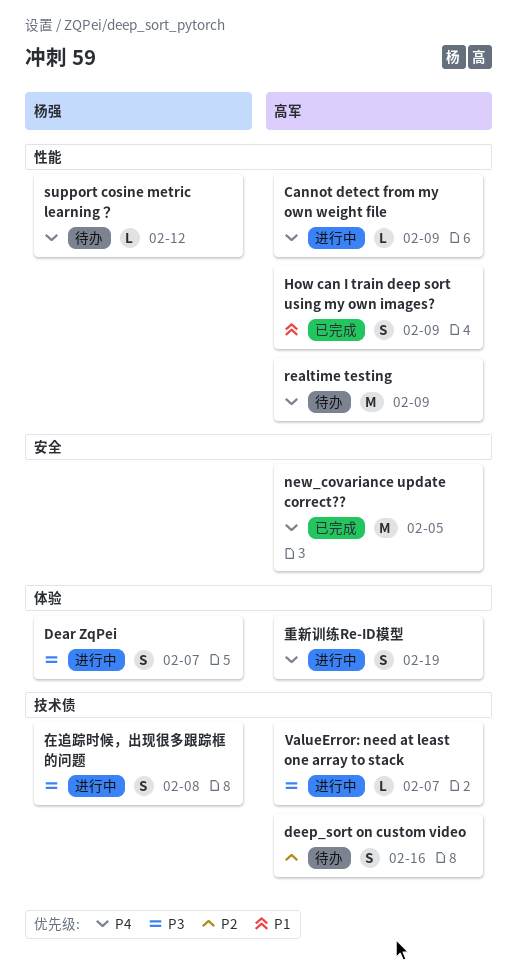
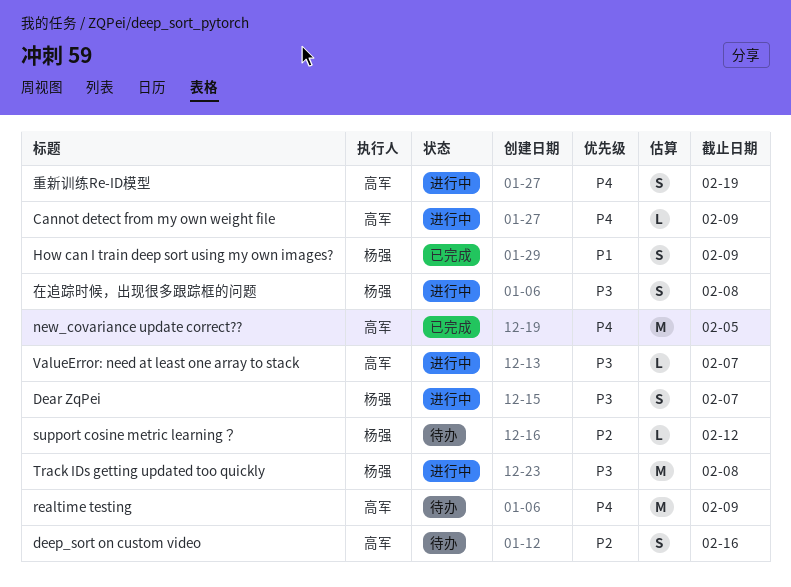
How can I train deep sort using my own images?, owner: 高军 -> 杨强
support cosine metric learning？, priority: P4 -> P2
Track IDs getting updated too quickly: none -> present

